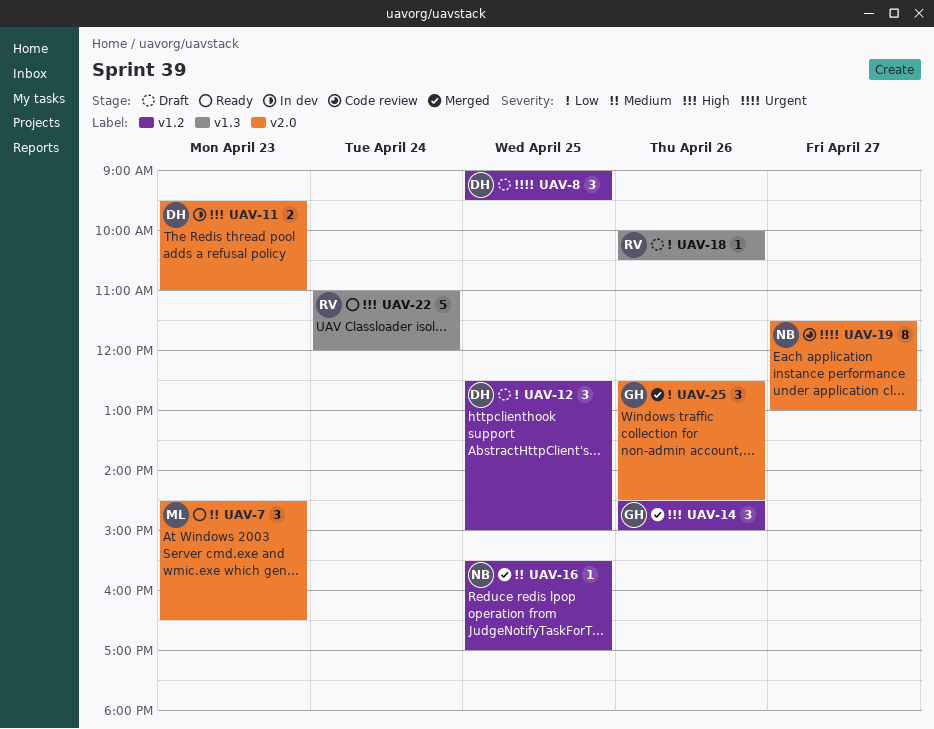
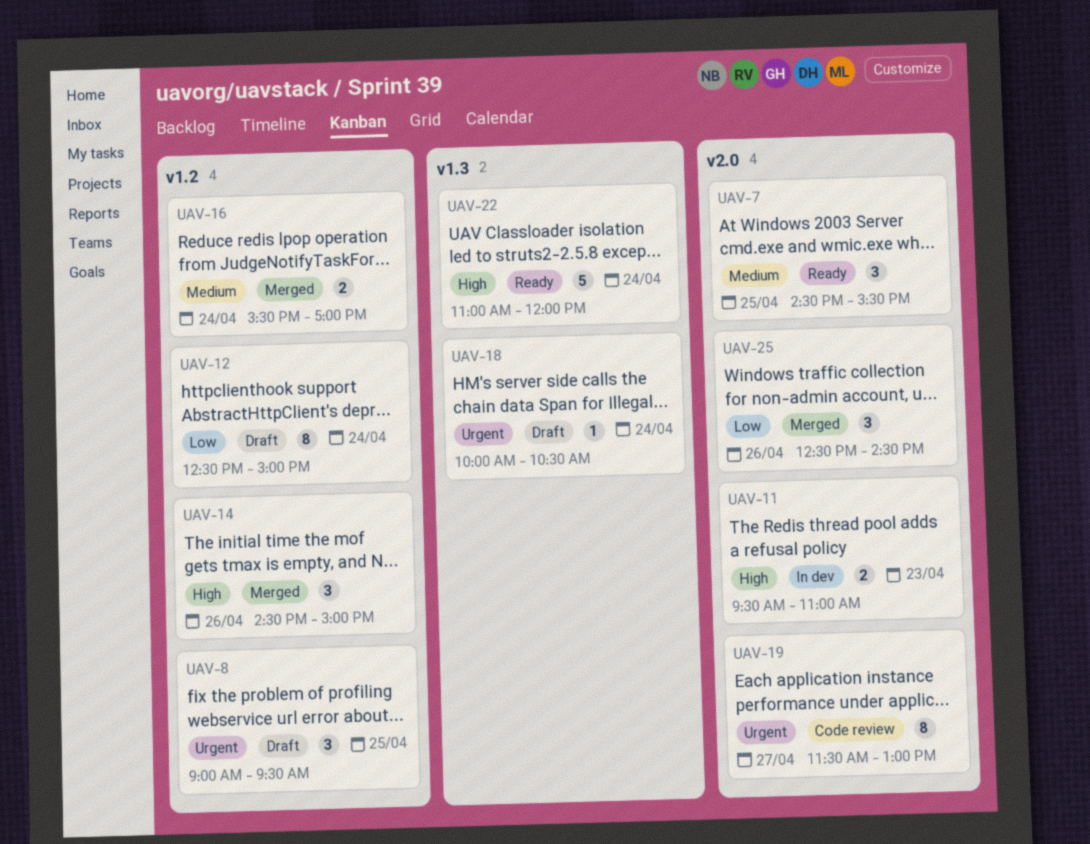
UAV-7, day: Apr 23 -> Apr 25
UAV-7, ends: 16:30 -> 15:30
UAV-12, estimate: 3 -> 8
UAV-12, day: Apr 25 -> Apr 24
UAV-16, estimate: 1 -> 2
UAV-16, day: Apr 25 -> Apr 24
UAV-18, priority: Low -> Urgent
UAV-18, day: Apr 26 -> Apr 24

